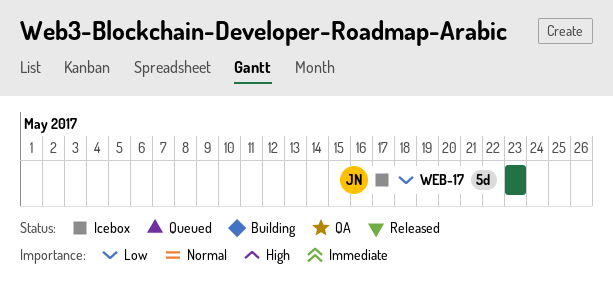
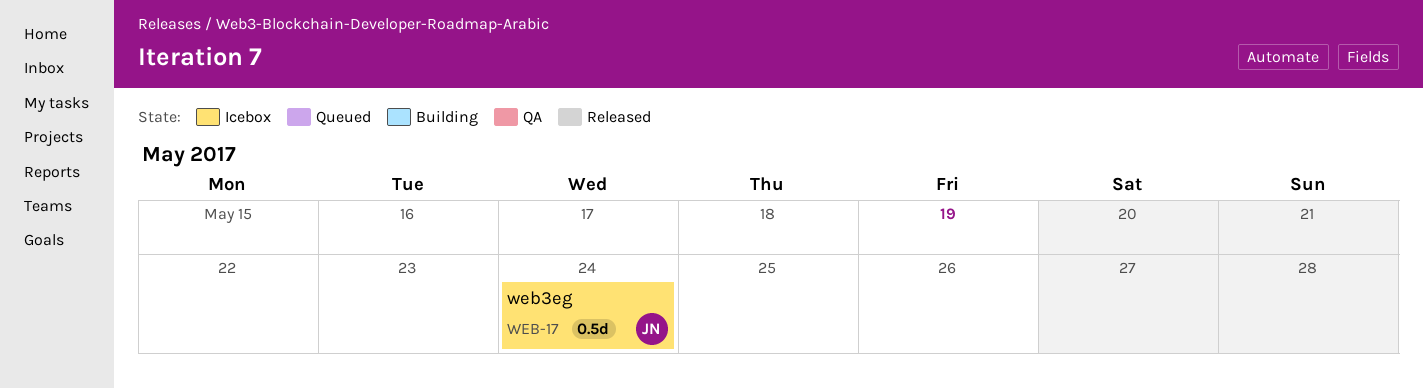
WEB-17, estimate: 5d -> 0.5d
WEB-17, due: May 23 -> May 24

